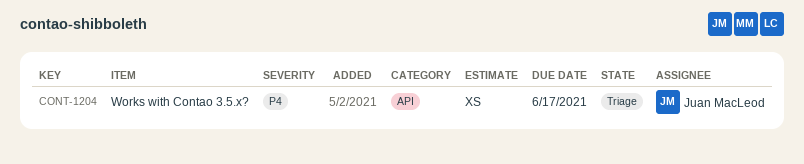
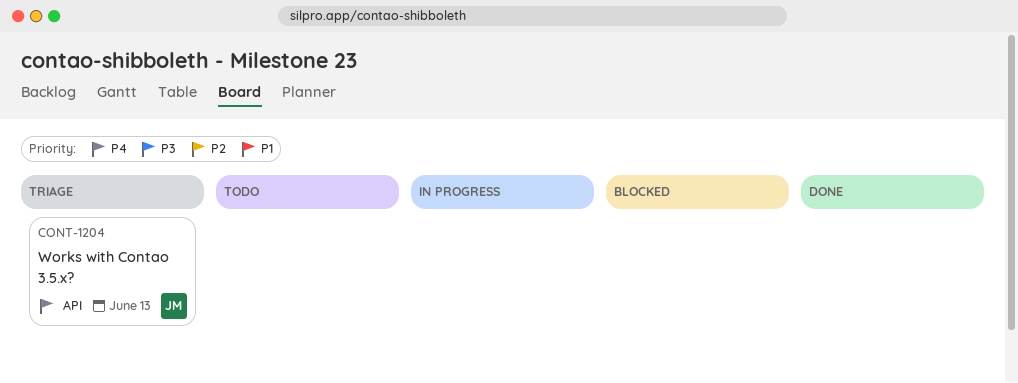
CONT-1204, due: Jun 17 -> Jun 13

